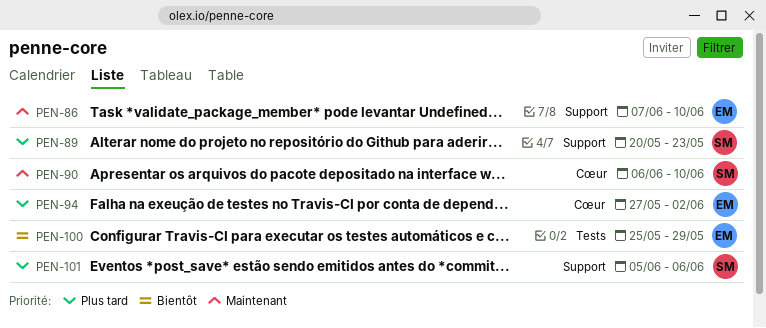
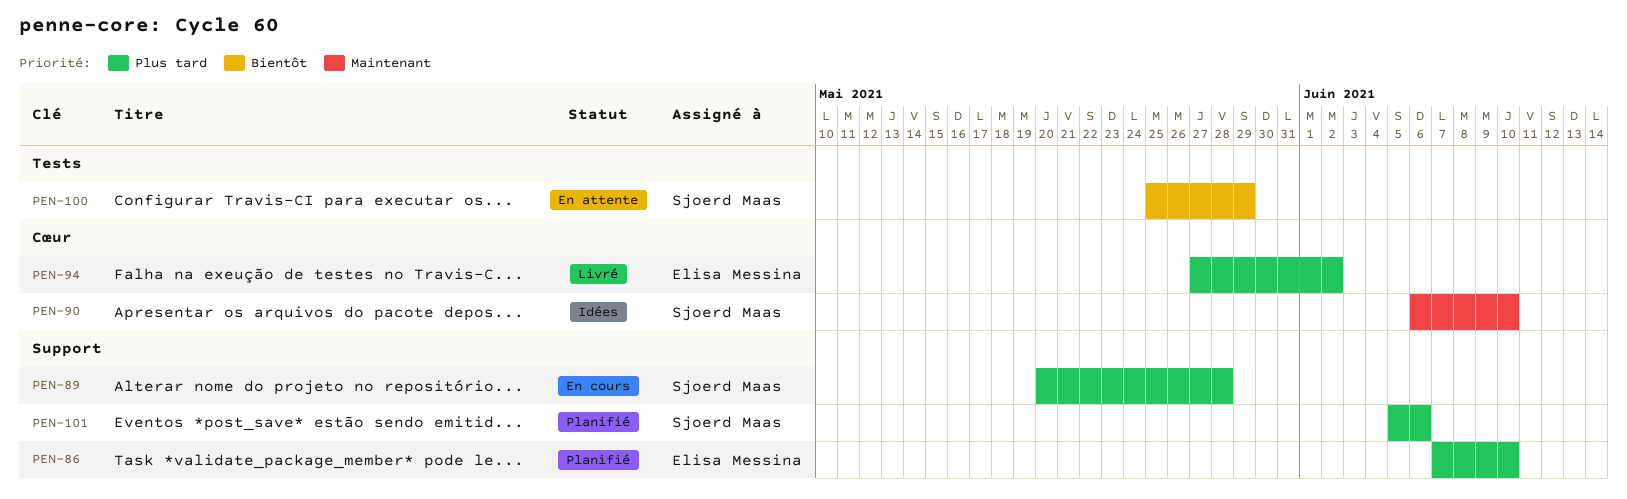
PEN-86, priority: Maintenant -> Plus tard
PEN-89, due: May 23 -> May 28
PEN-100, owner: Elisa Messina -> Sjoerd Maas

